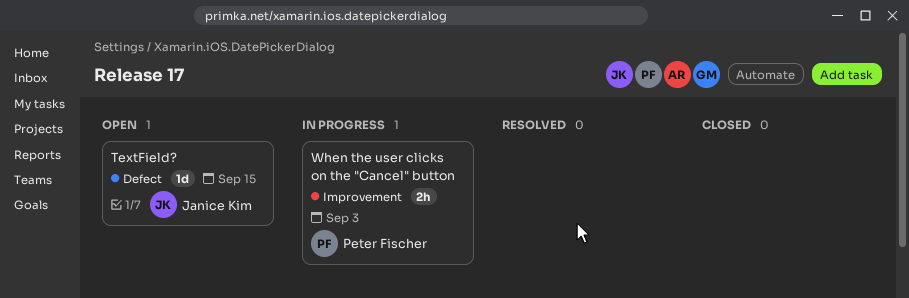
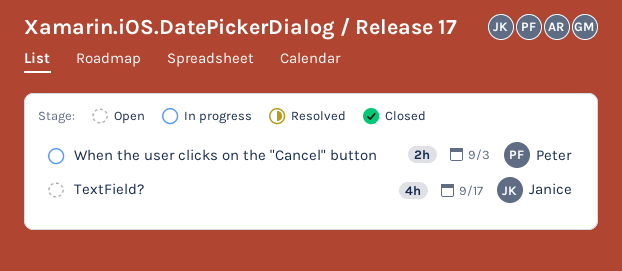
TextField?, estimate: 1d -> 4h
TextField?, due: Sep 15 -> Sep 17

